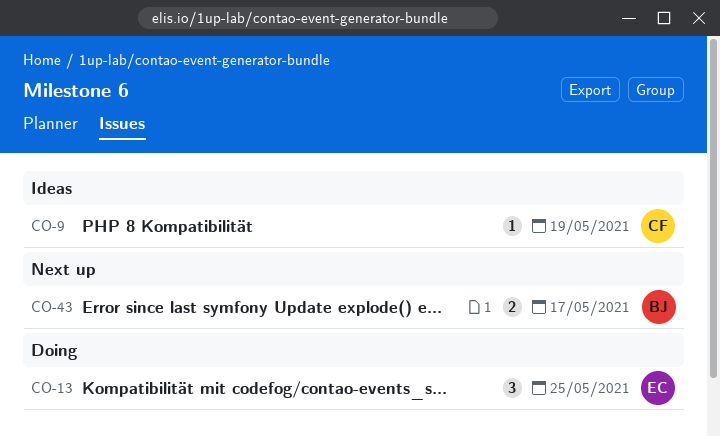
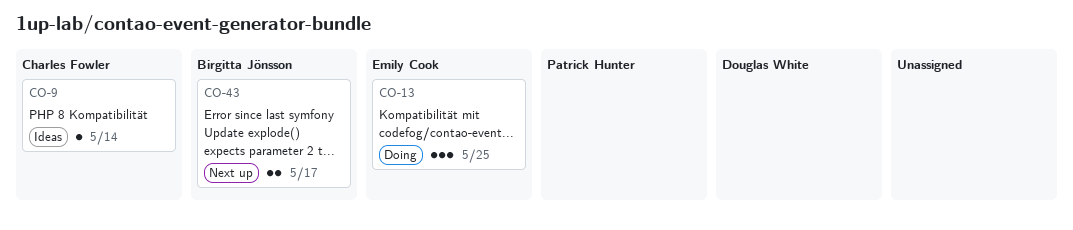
CO-9, due: May 19 -> May 14

